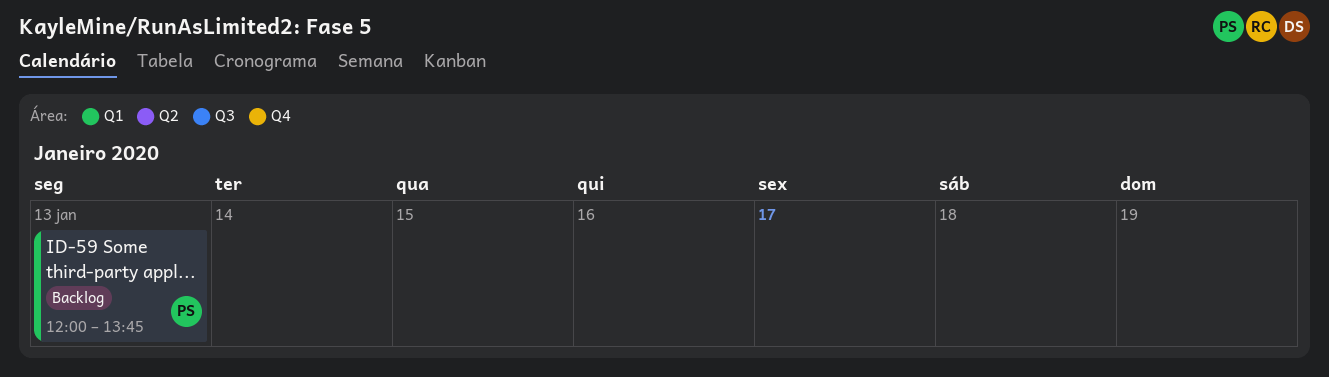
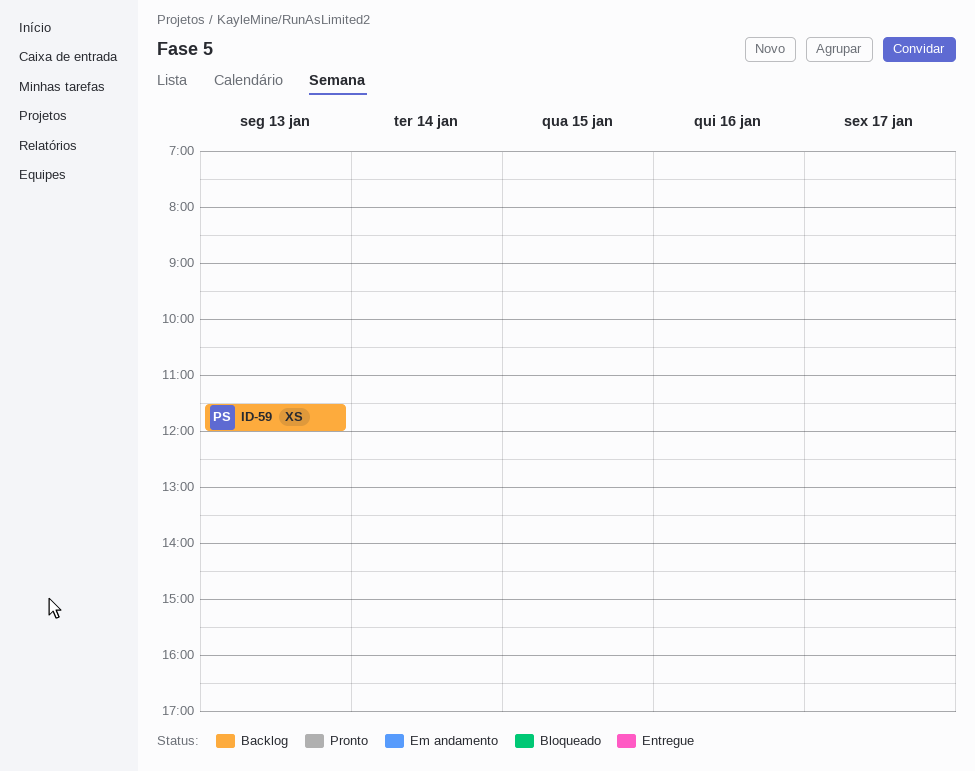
ID-59, begins: 12:00 -> 11:30
ID-59, ends: 13:45 -> 12:00

